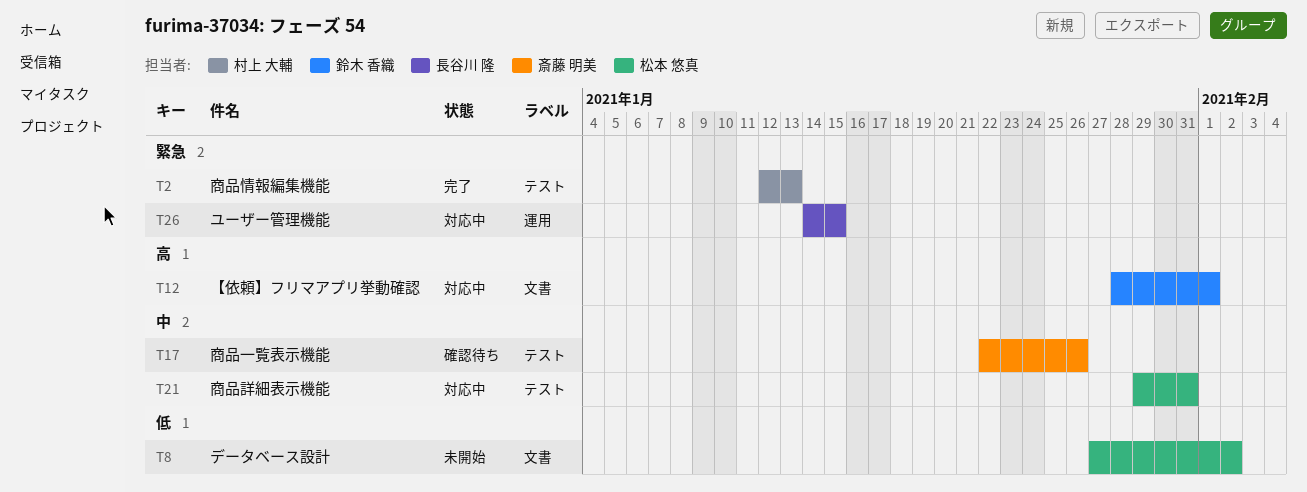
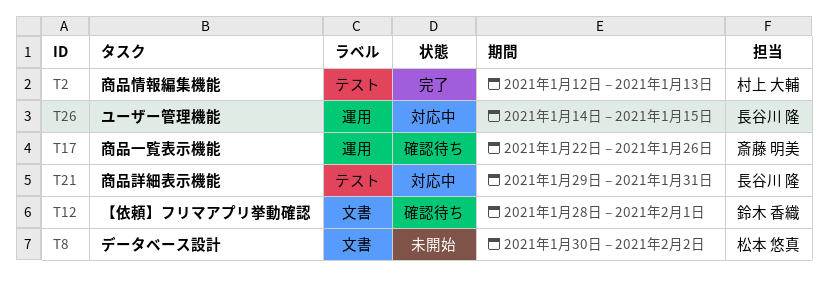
T8, start: Jan 27 -> Jan 30
T12, status: 対応中 -> 確認待ち
T17, label: テスト -> 運用
T21, owner: 松本 悠真 -> 長谷川 隆

